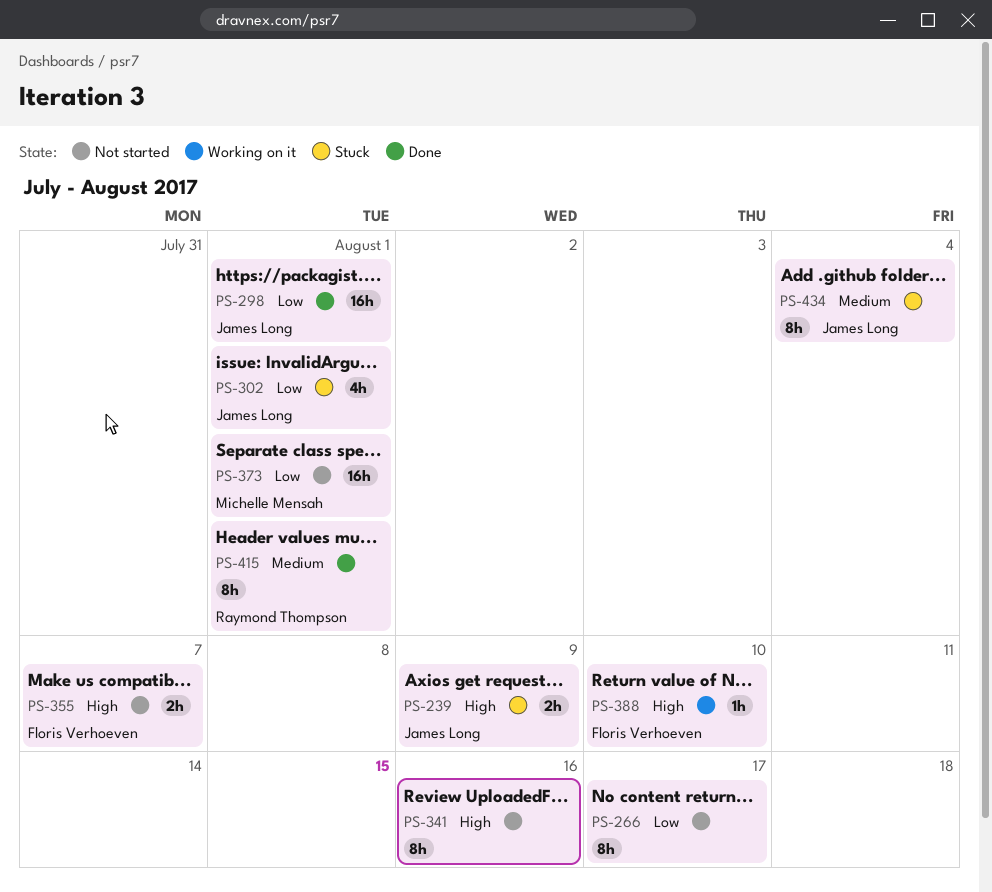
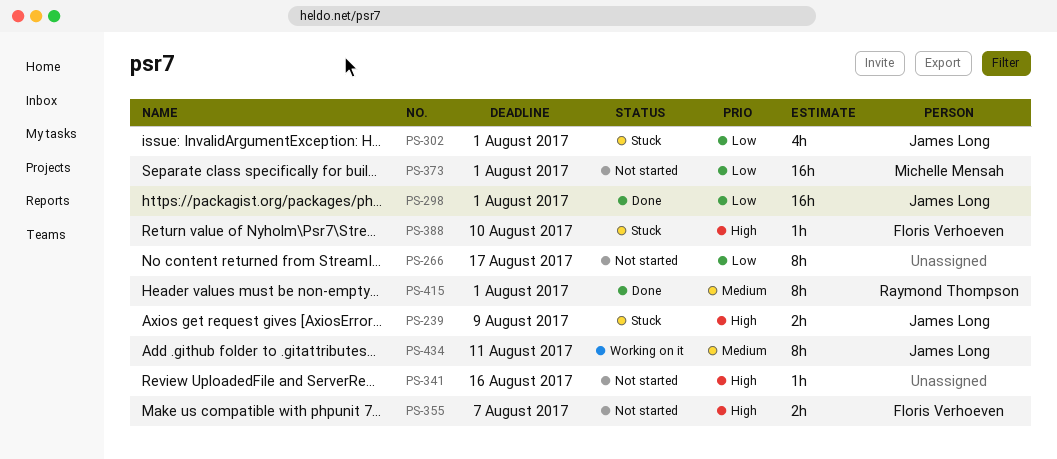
PS-341, estimate: 8h -> 1h
PS-388, status: Working on it -> Stuck
PS-434, status: Stuck -> Working on it
PS-434, due: Aug 4 -> Aug 11

